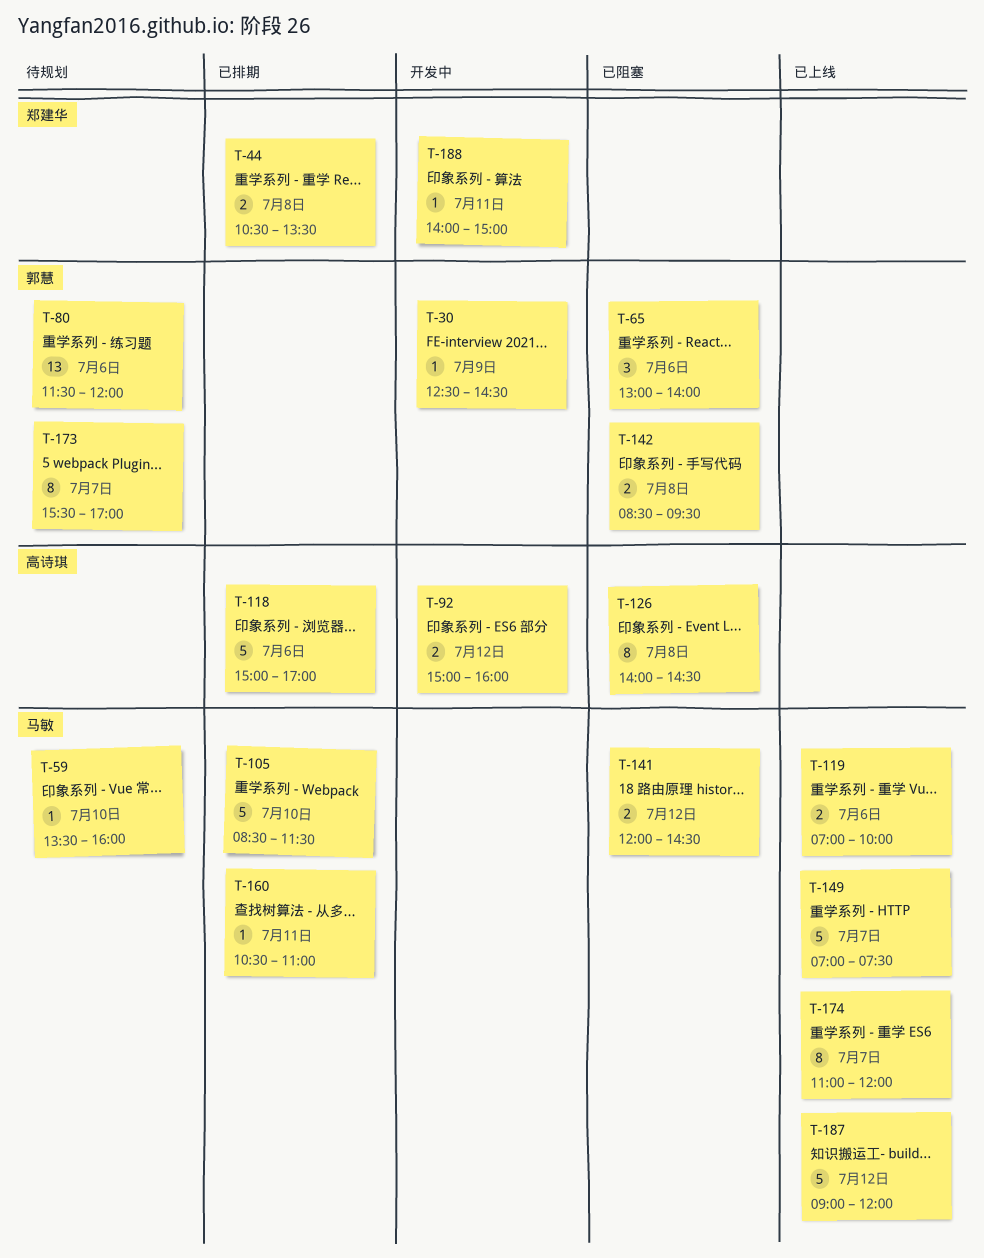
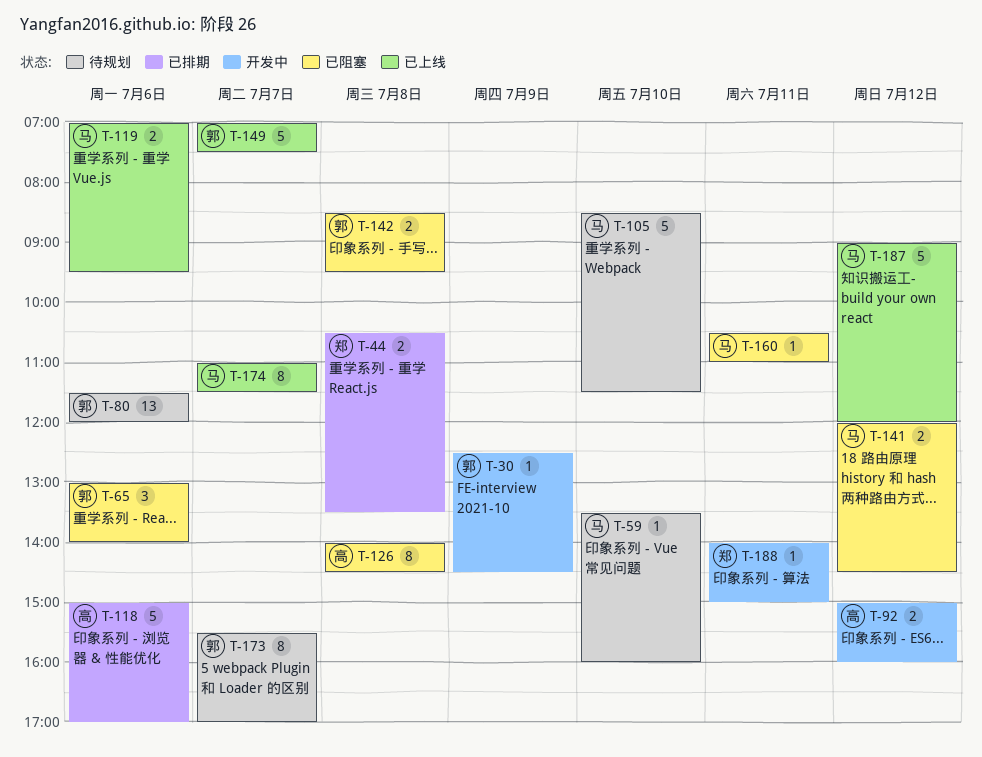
T-105, status: 已排期 -> 待规划
T-119, ends: 10:00 -> 09:30
T-149, owner: 马敏 -> 郭慧
T-160, status: 已排期 -> 已阻塞
T-174, ends: 12:00 -> 11:30

